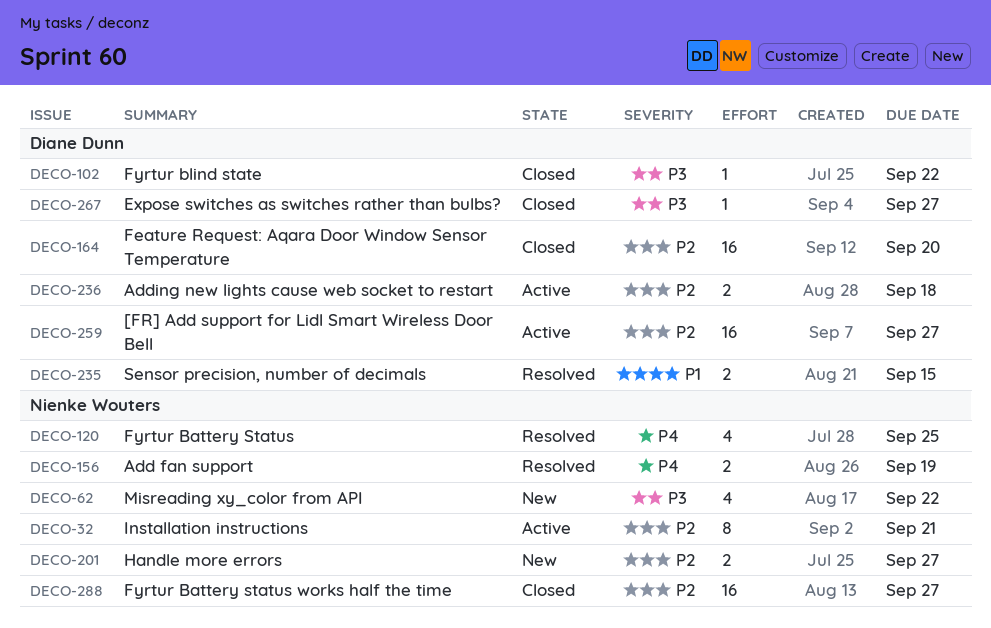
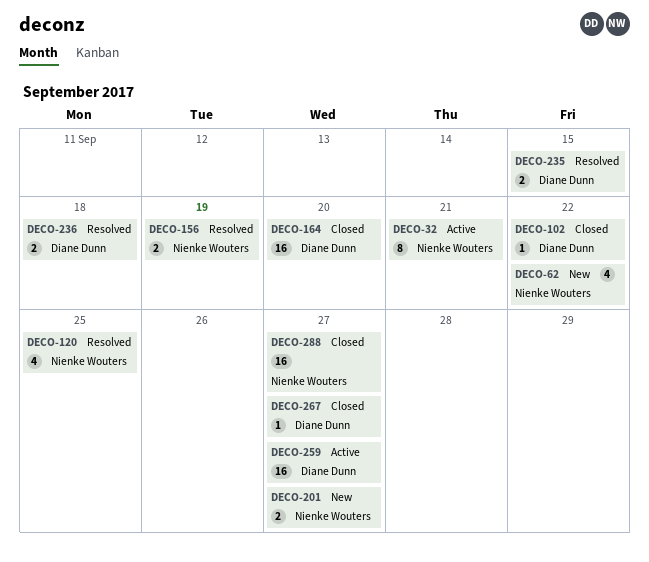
DECO-236, status: Active -> Resolved

